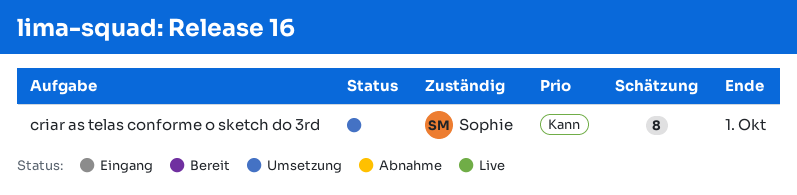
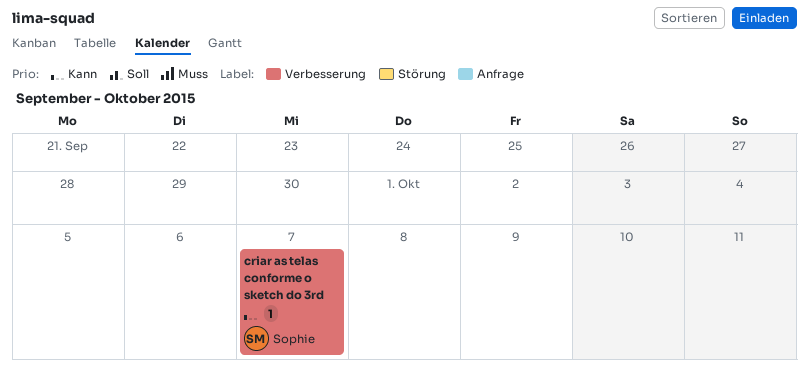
criar as telas conforme o sketch do 3rd, estimate: 8 -> 1
criar as telas conforme o sketch do 3rd, due: Oct 1 -> Oct 7

